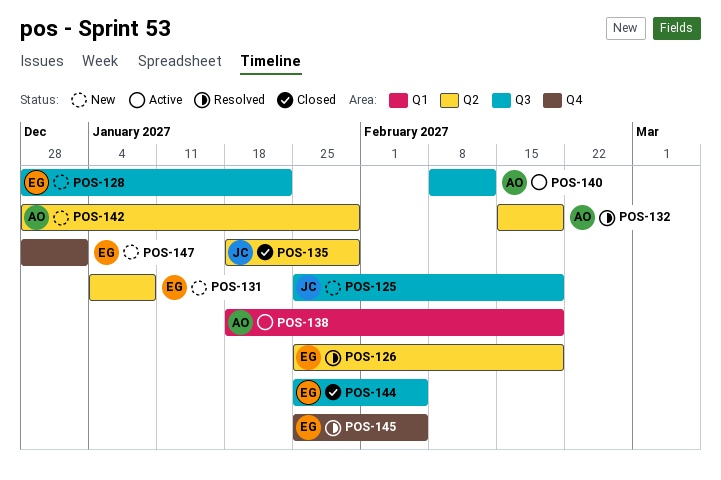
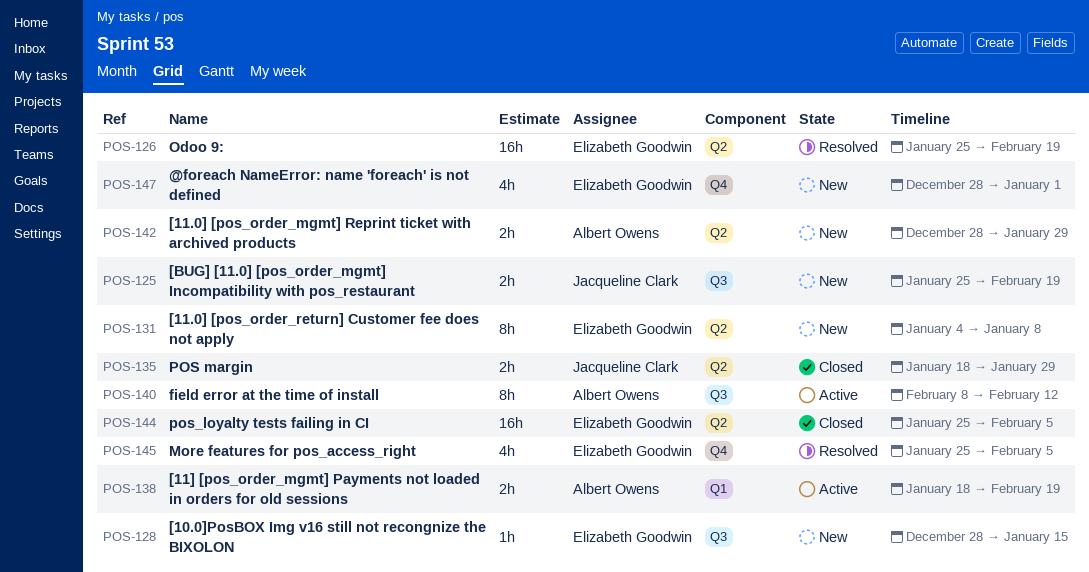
POS-128, due: Jan 22 -> Jan 15
POS-132: present -> none
POS-144, label: Q3 -> Q2

